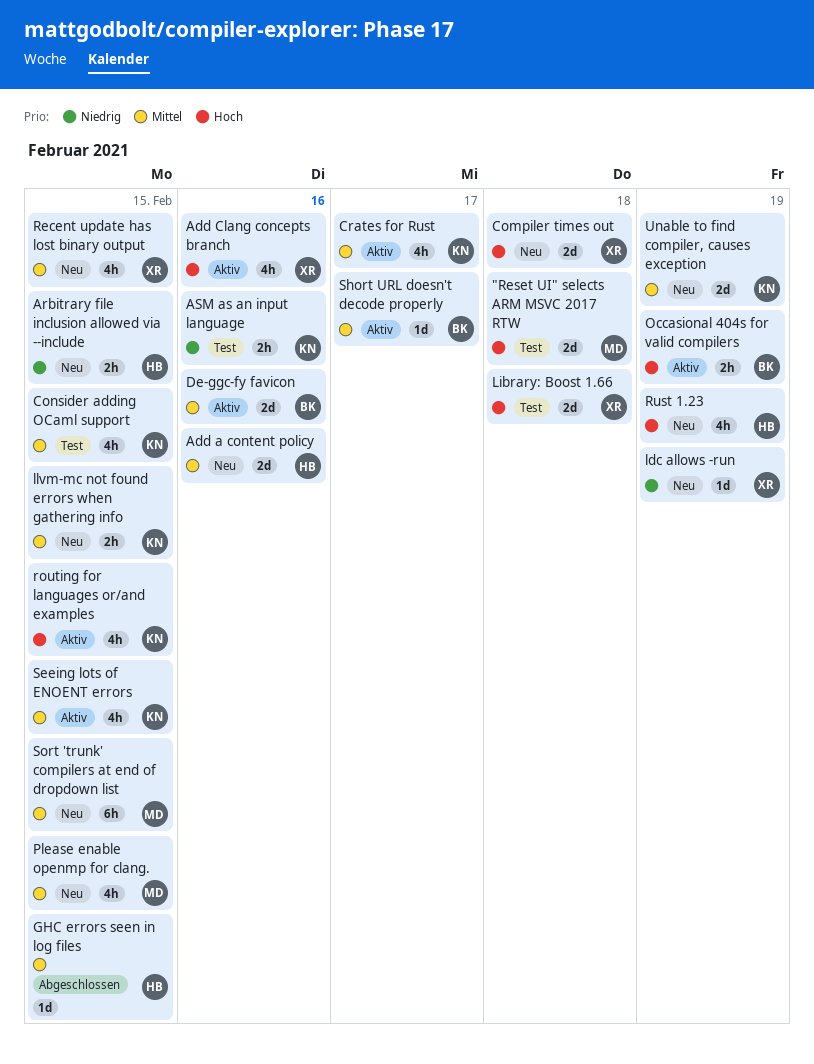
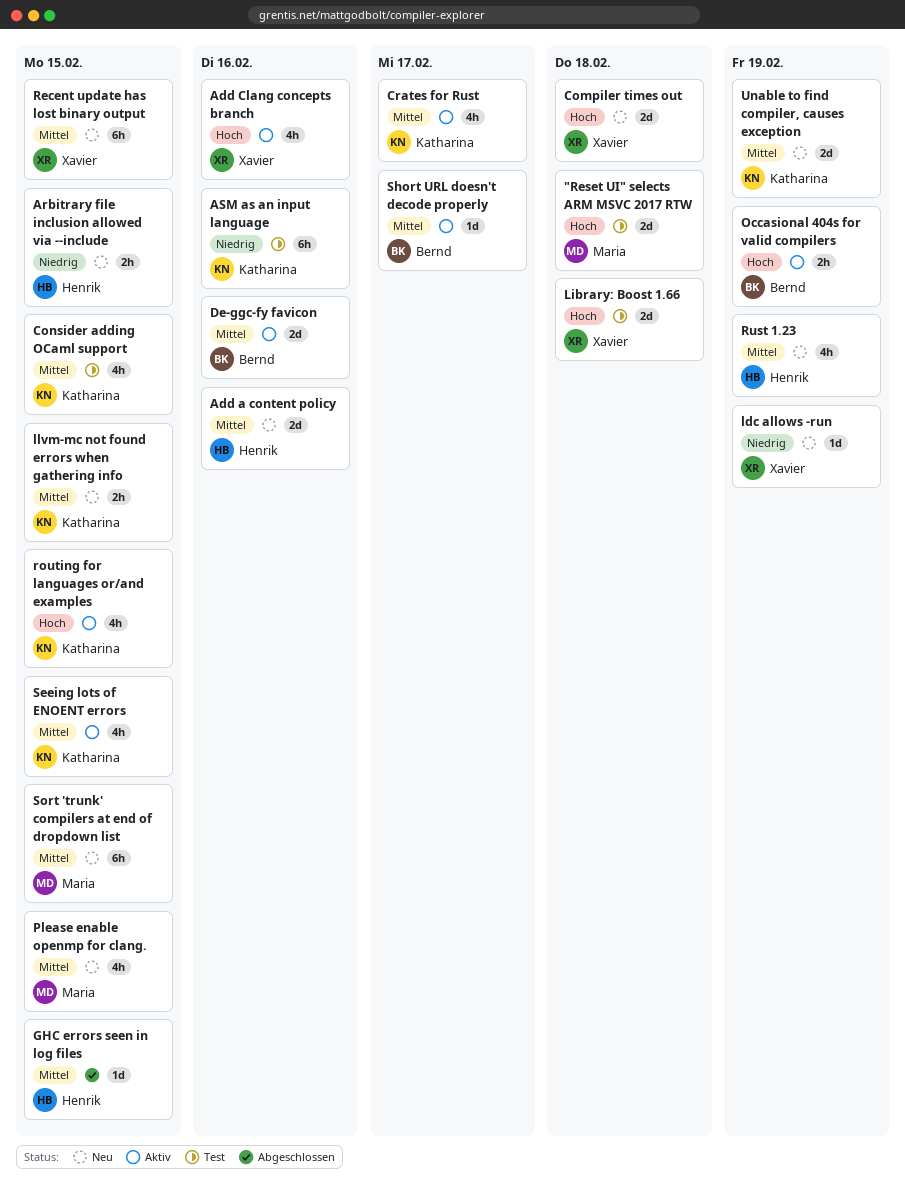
ASM as an input language, estimate: 2h -> 6h
Recent update has lost binary output, estimate: 4h -> 6h
Rust 1.23, priority: Hoch -> Mittel

